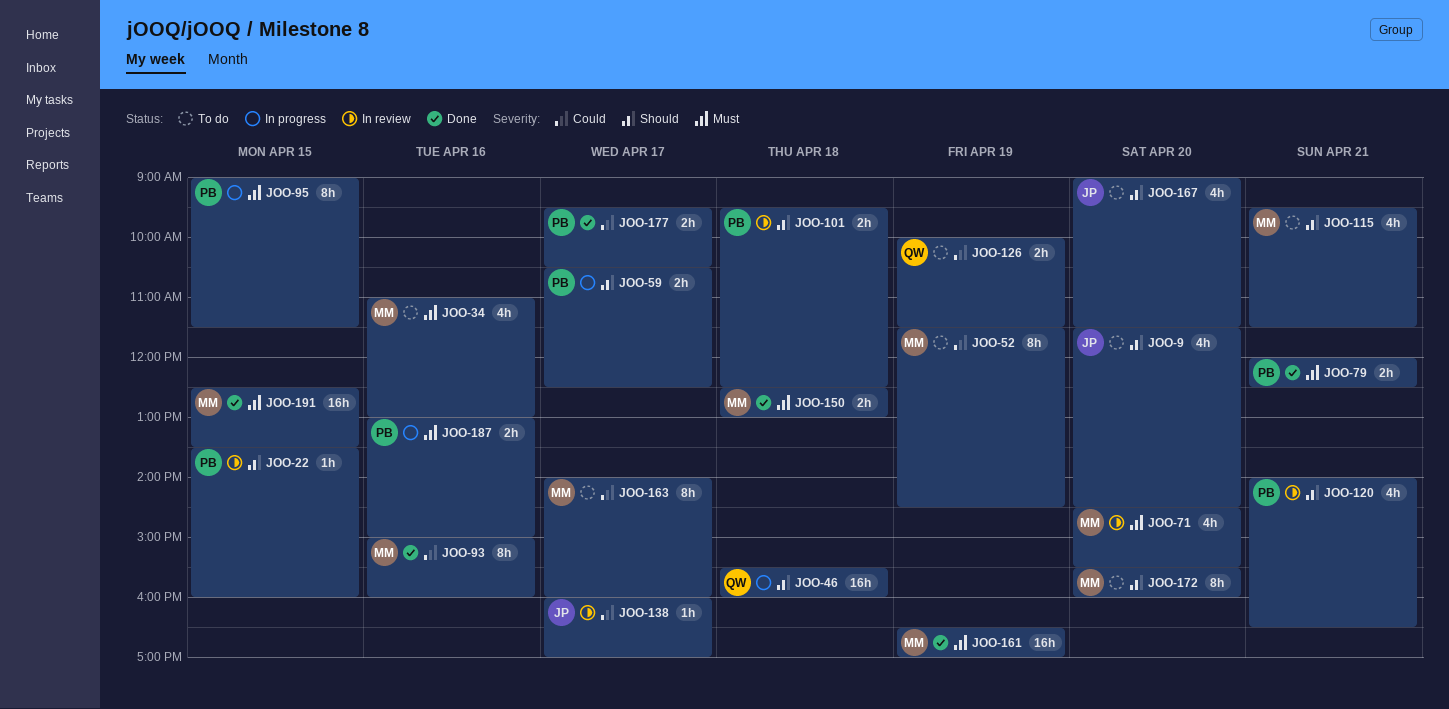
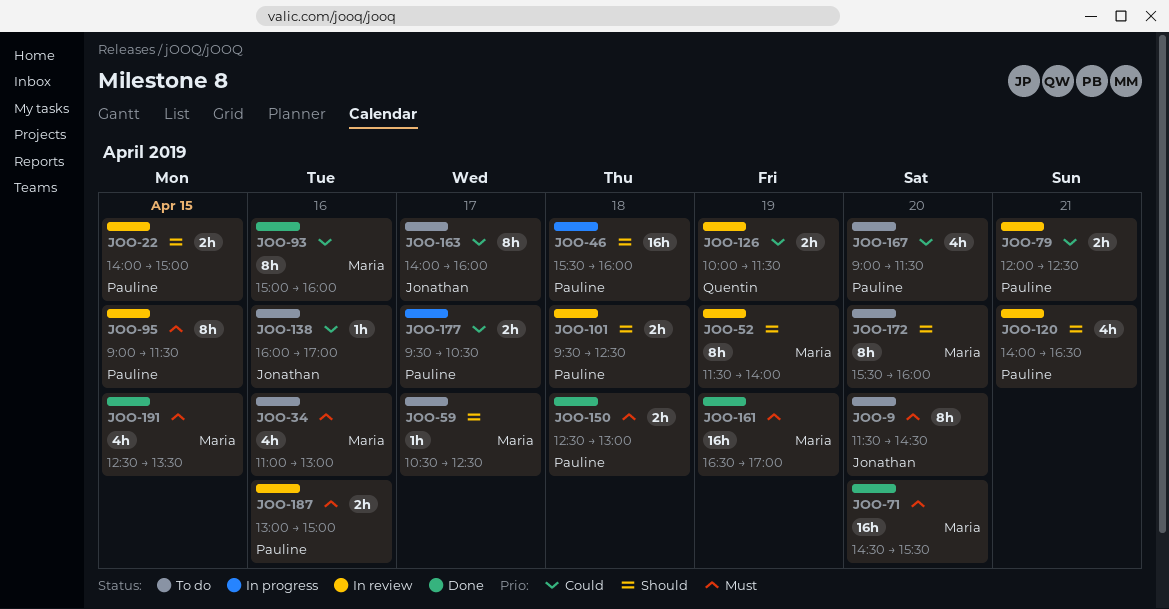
JOO-9, priority: Should -> Must
JOO-9, estimate: 4h -> 8h
JOO-22, estimate: 1h -> 2h
JOO-22, begins: 13:30 -> 14:00
JOO-22, ends: 16:00 -> 15:00
JOO-46, owner: Quentin -> Pauline
JOO-52, status: To do -> In review
JOO-52, priority: Could -> Should
JOO-52, ends: 14:30 -> 14:00
JOO-59, status: In progress -> To do
JOO-59, owner: Pauline -> Maria
JOO-59, estimate: 2h -> 1h
JOO-71, status: In review -> Done
JOO-71, estimate: 4h -> 16h
JOO-79, status: Done -> In review
JOO-79, priority: Must -> Could
JOO-95, status: In progress -> In review
JOO-115: present -> none
JOO-126, status: To do -> In review
JOO-138, status: In review -> To do
JOO-138, day: Apr 17 -> Apr 16
JOO-150, owner: Maria -> Pauline
JOO-163, owner: Maria -> Jonathan
JOO-167, owner: Jonathan -> Pauline
JOO-167, priority: Should -> Could
JOO-177, status: Done -> In progress
JOO-187, status: In progress -> In review
JOO-191, estimate: 16h -> 4h

